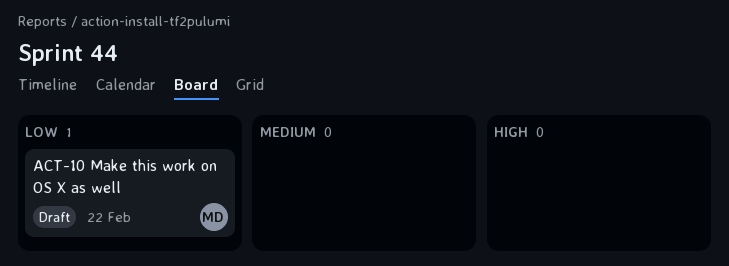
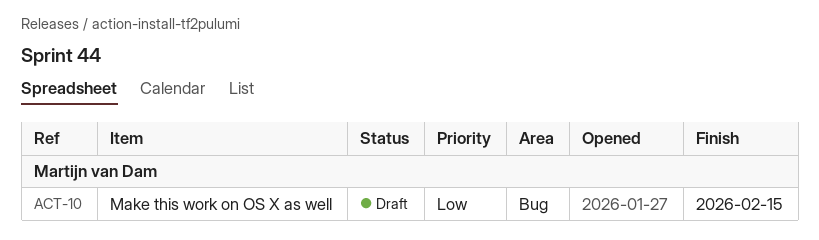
ACT-10, due: Feb 22 -> Feb 15

